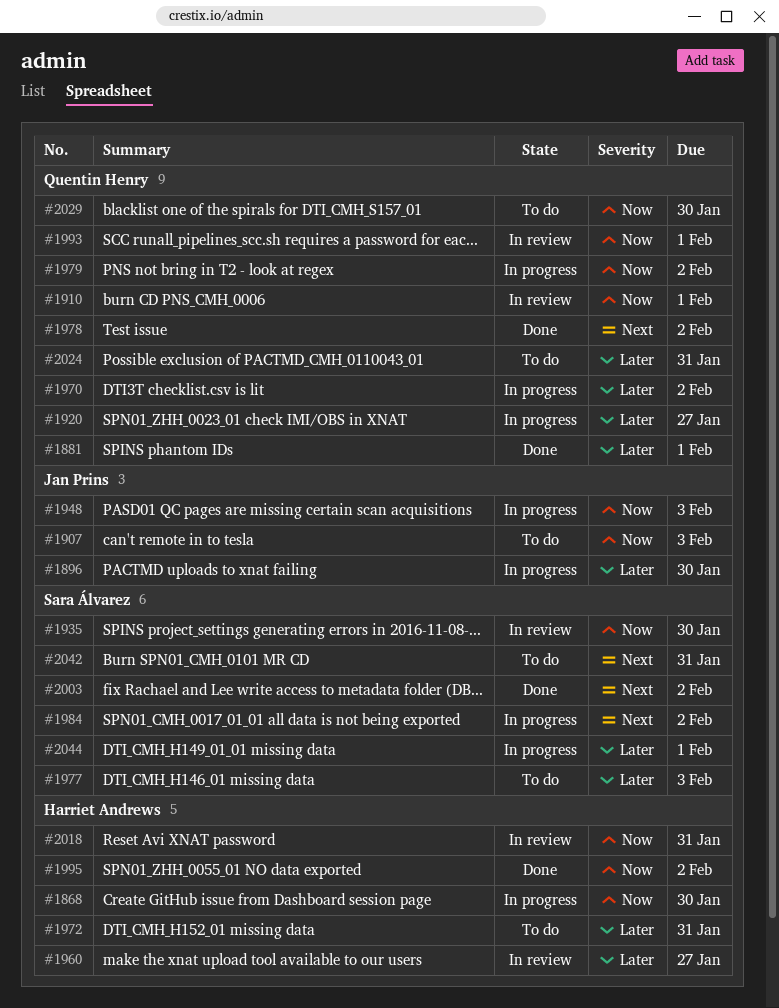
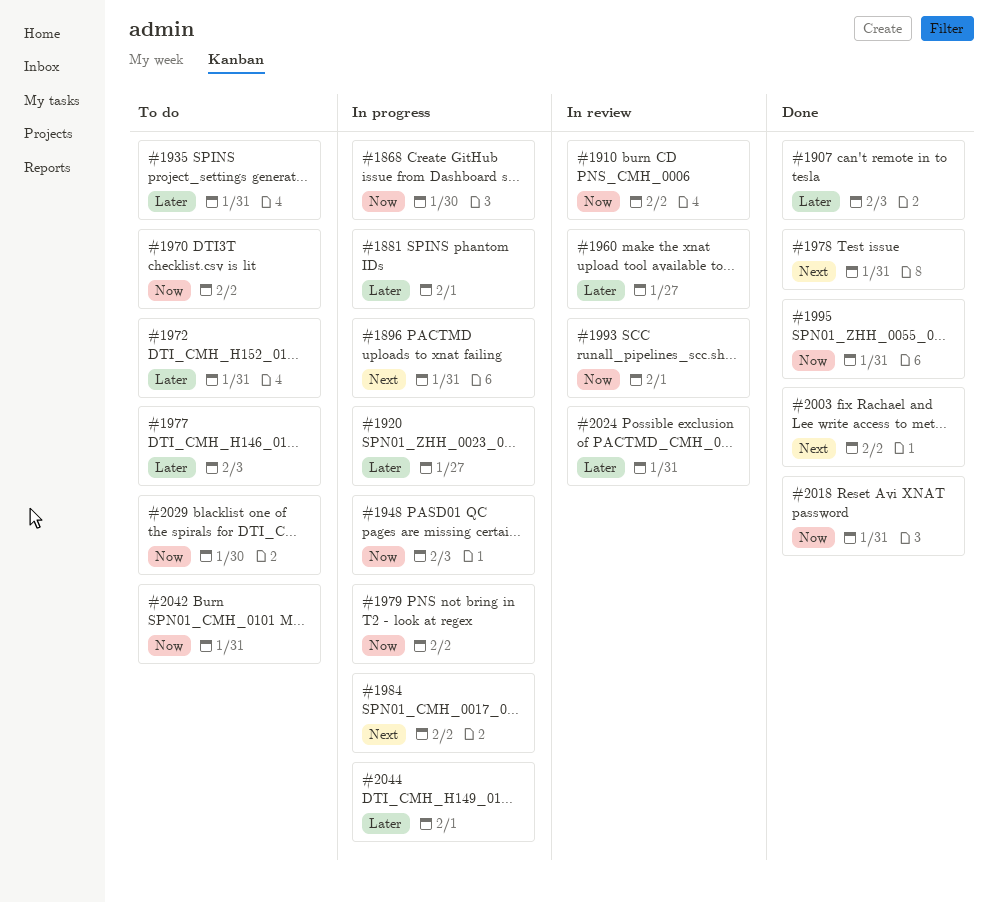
#1881, status: Done -> In progress
#1896, priority: Later -> Next
#1896, due: Jan 30 -> Jan 31
#1907, status: To do -> Done
#1907, priority: Now -> Later
#1910, due: Feb 1 -> Feb 2
#1935, status: In review -> To do
#1935, priority: Now -> Later
#1935, due: Jan 30 -> Jan 31
#1970, status: In progress -> To do
#1970, priority: Later -> Now
#1978, due: Feb 2 -> Jan 31
#1995, due: Feb 2 -> Jan 31
#2018, status: In review -> Done
#2024, status: To do -> In review
#2042, priority: Next -> Now

